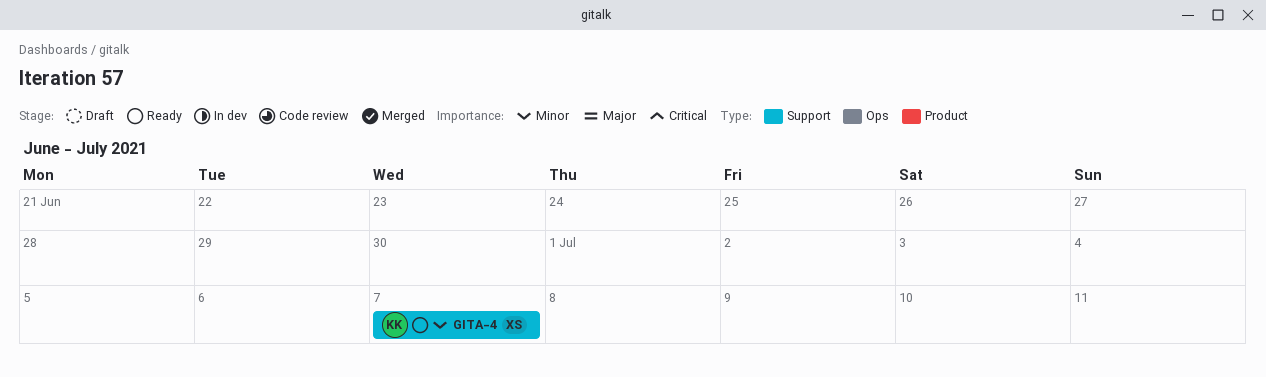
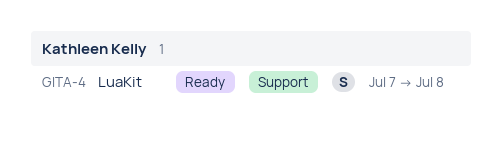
GITA-4, estimate: XS -> S
GITA-4, due: Jul 7 -> Jul 8

